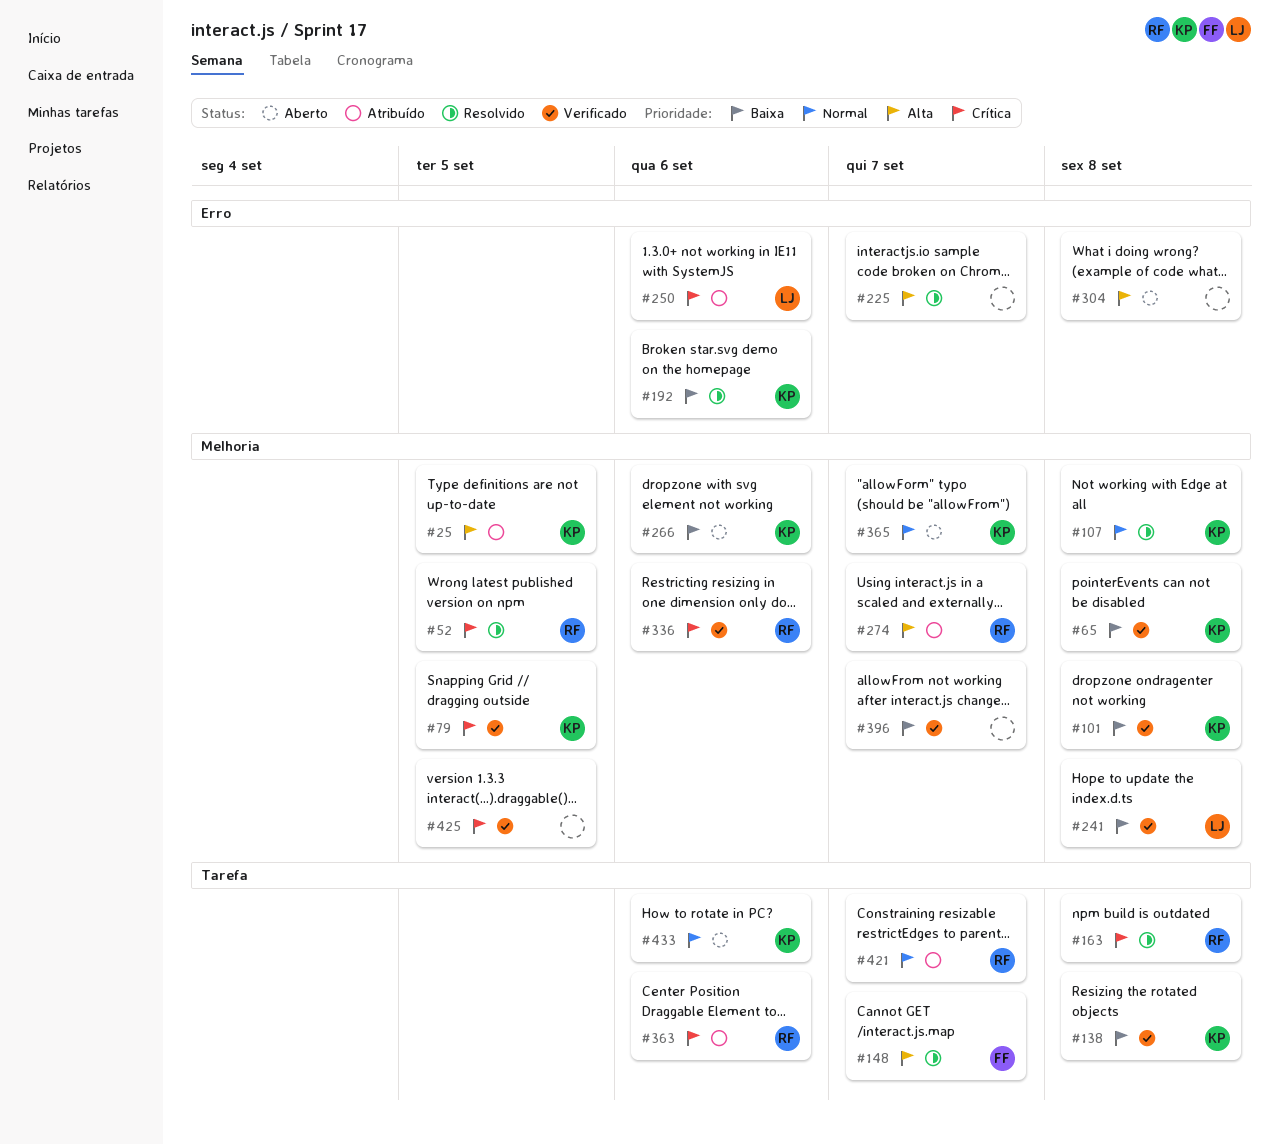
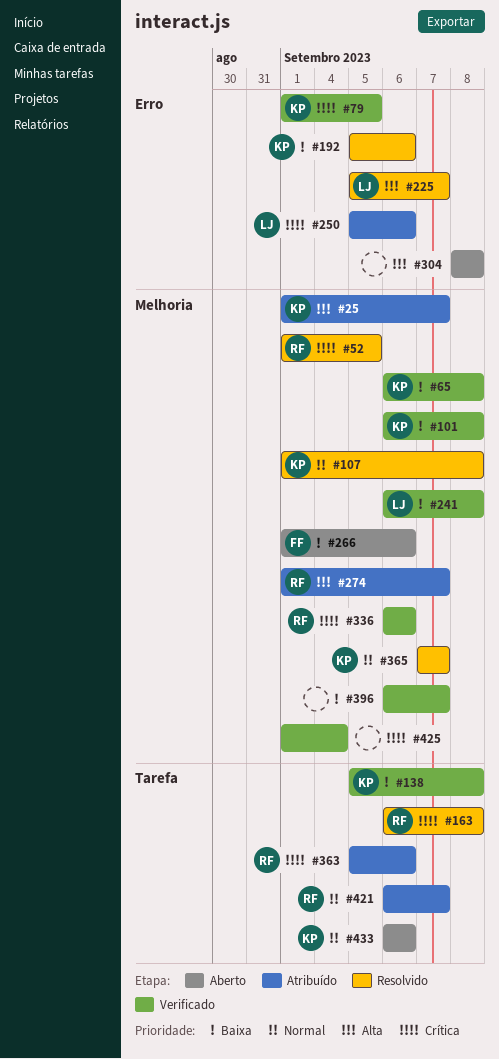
#25, due: Sep 5 -> Sep 7
#79, label: Melhoria -> Erro
#148: present -> none
#225, owner: none -> LJ
#266, owner: KP -> FF
#365, status: Aberto -> Resolvido
#425, due: Sep 5 -> Sep 4

